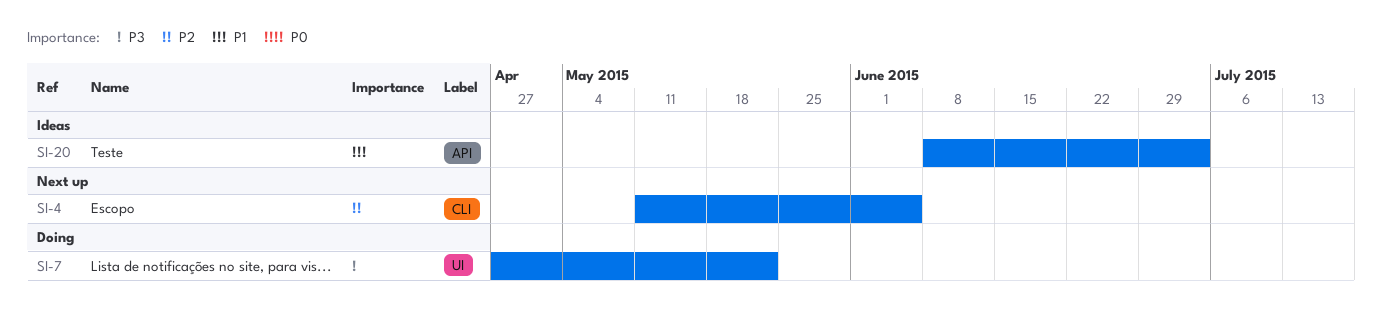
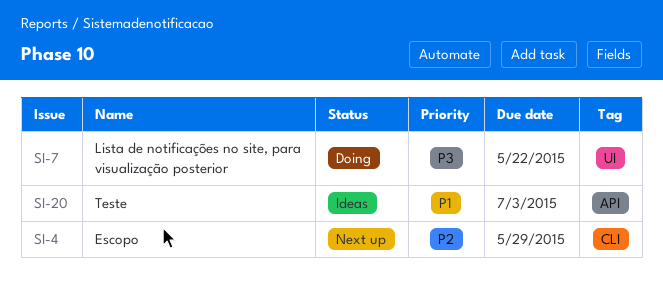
SI-4, due: Jun 5 -> May 29

